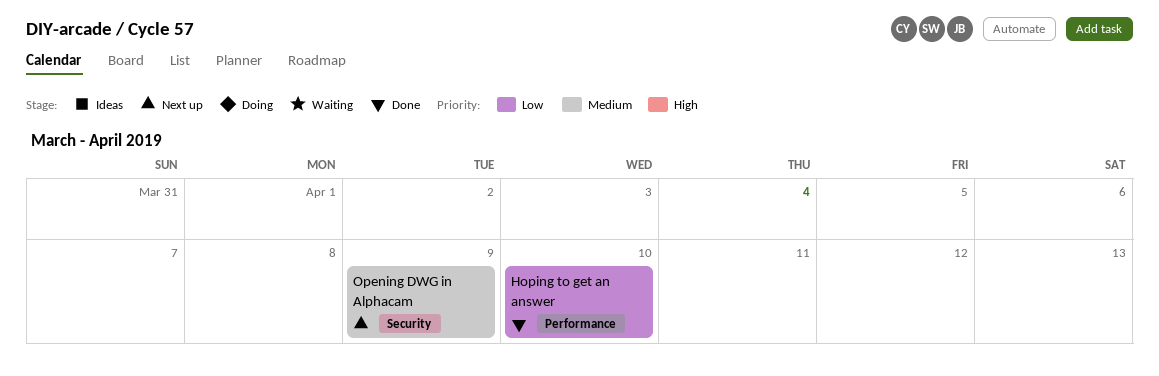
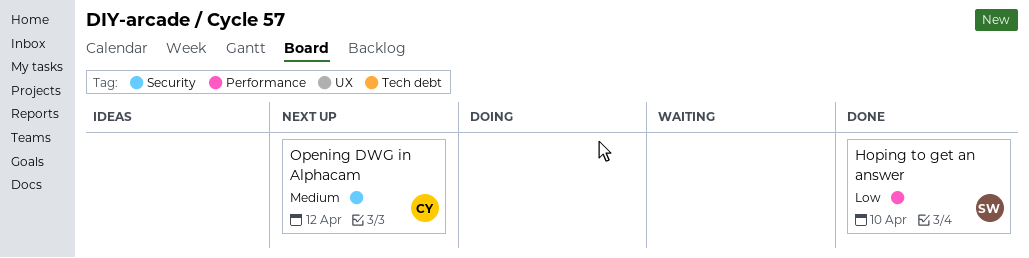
Opening DWG in Alphacam, due: Apr 9 -> Apr 12

